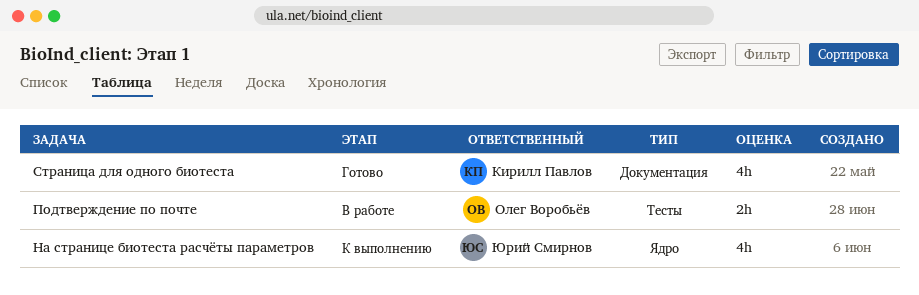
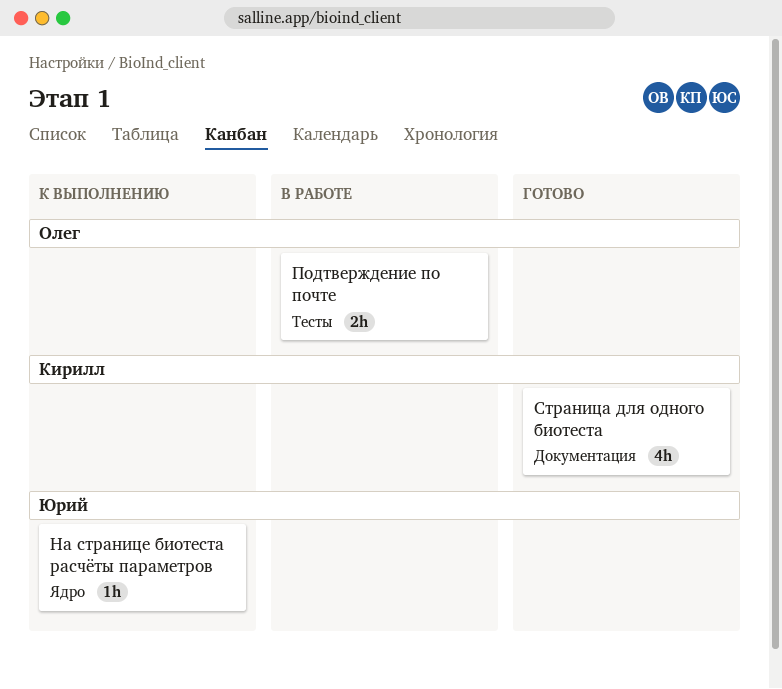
На странице биотеста расчёты параметров, estimate: 4h -> 1h

